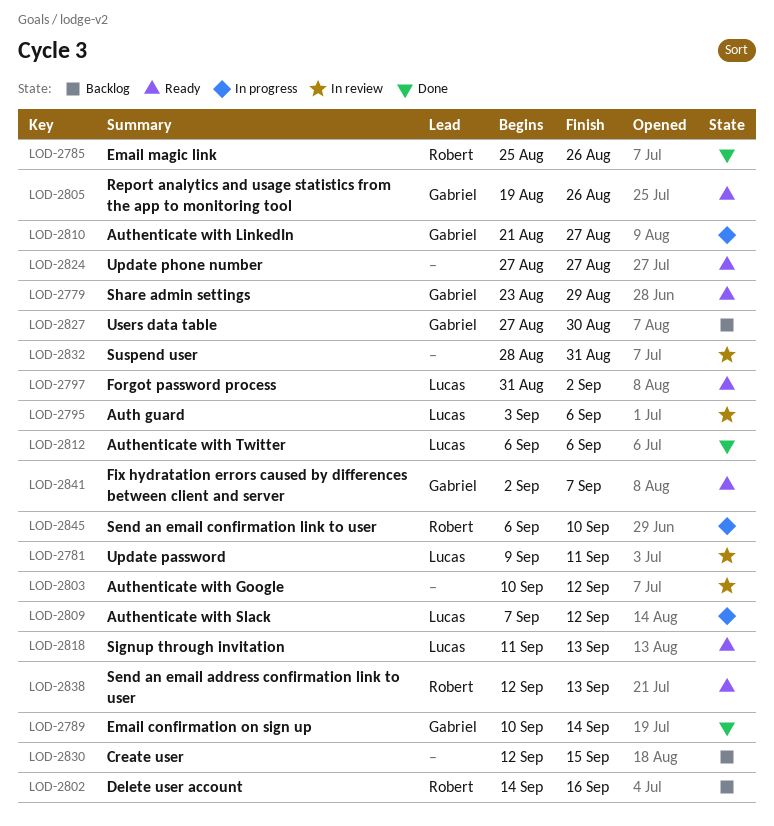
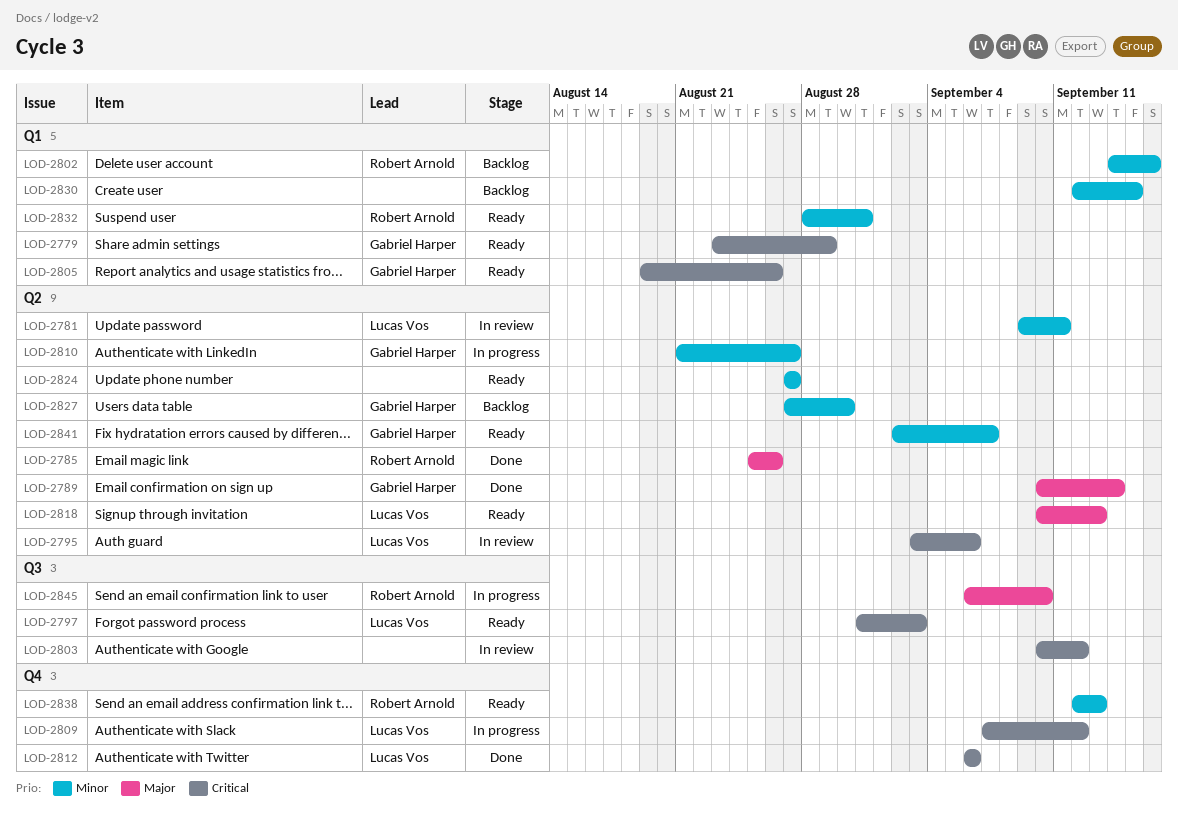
LOD-2797, due: Sep 2 -> Sep 3
LOD-2818, start: Sep 11 -> Sep 10
LOD-2832, status: In review -> Ready
LOD-2832, owner: none -> Robert Arnold

